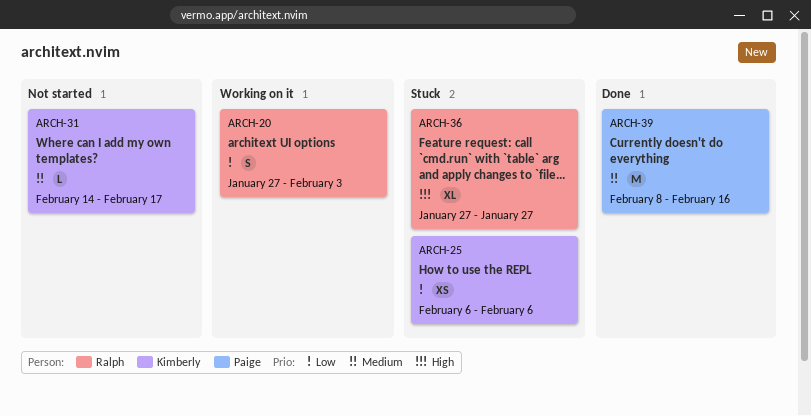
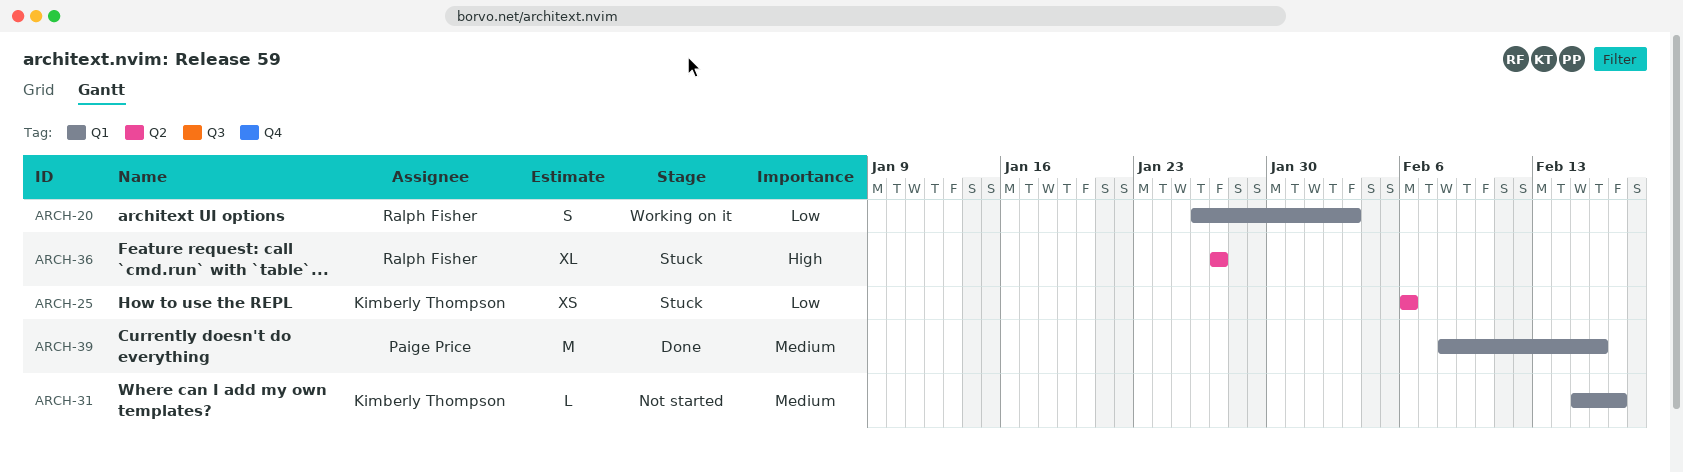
ARCH-20, start: Jan 27 -> Jan 26
ARCH-31, start: Feb 14 -> Feb 15

